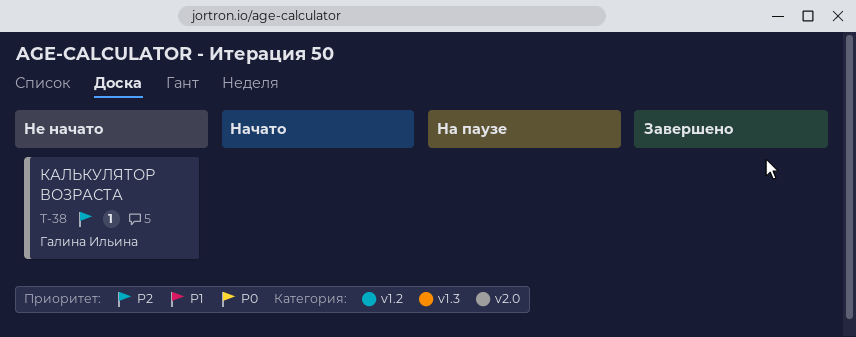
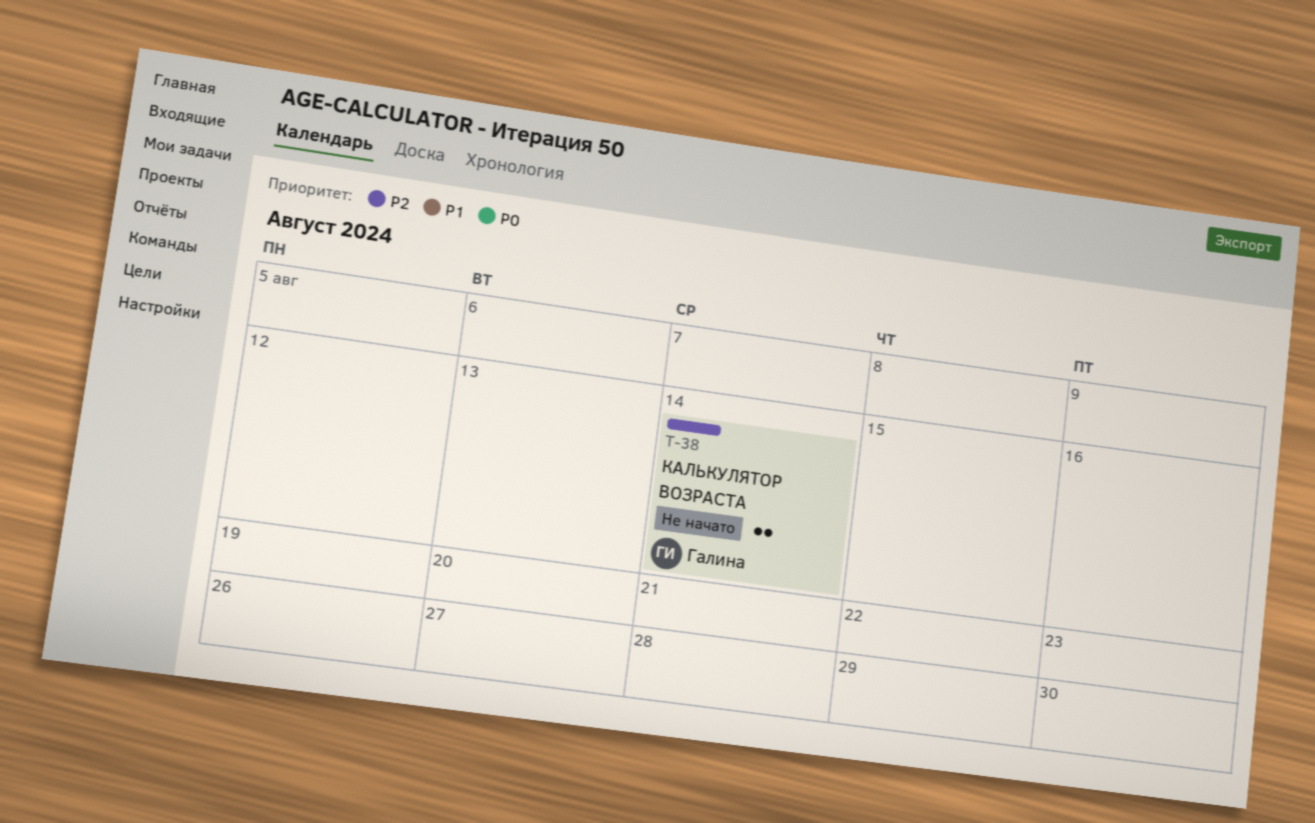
T-38, estimate: 1 -> 2

